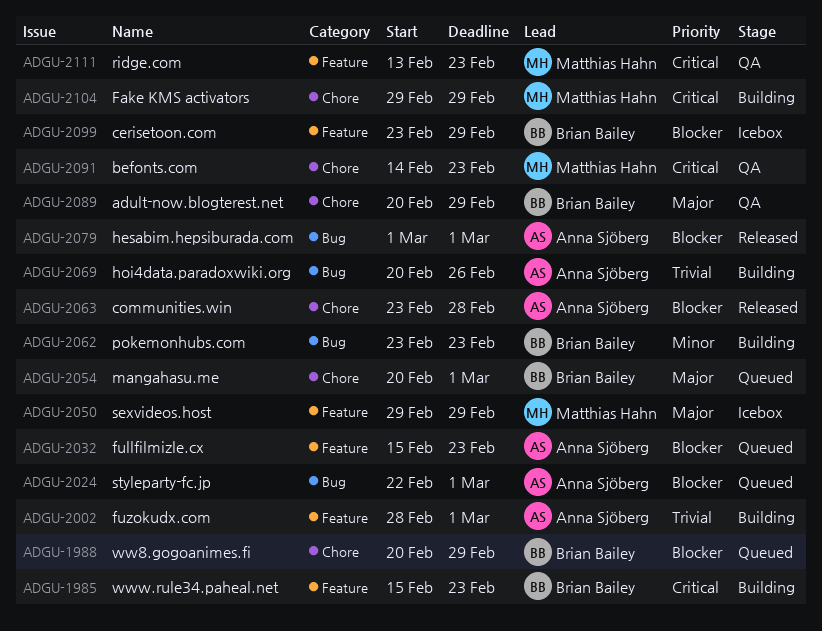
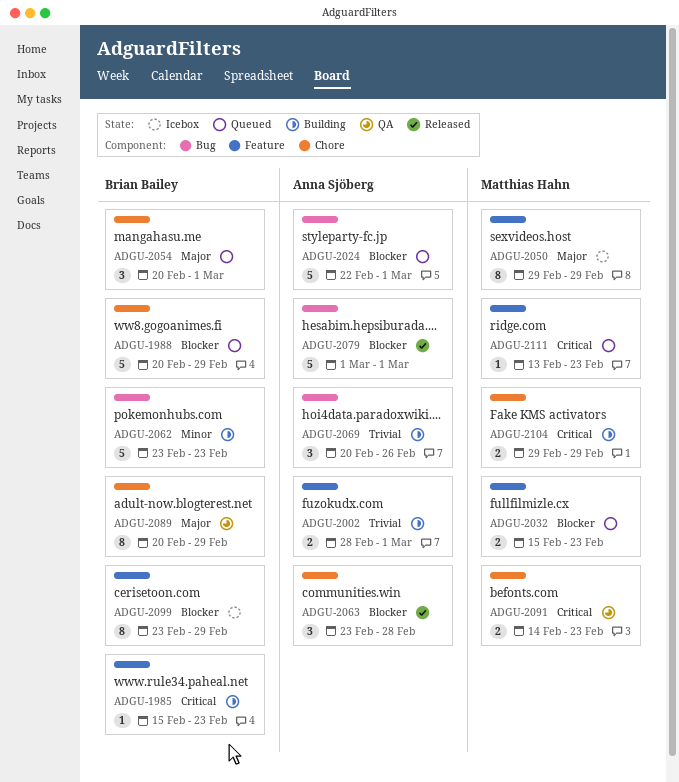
ADGU-2032, owner: Anna Sjöberg -> Matthias Hahn
ADGU-2111, status: QA -> Queued

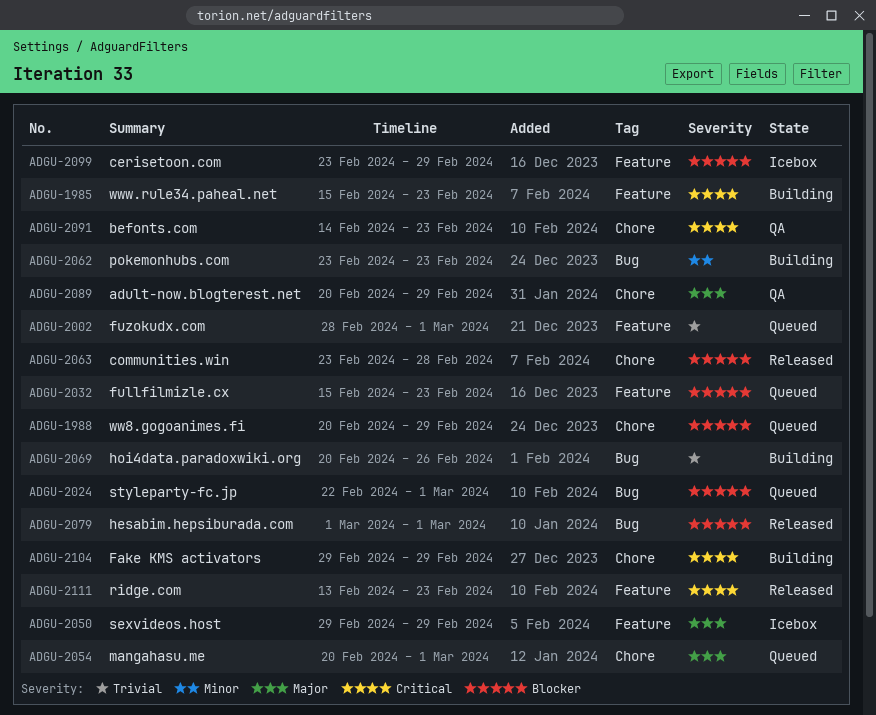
ADGU-2002, status: Building -> Queued
ADGU-2111, status: Queued -> Released

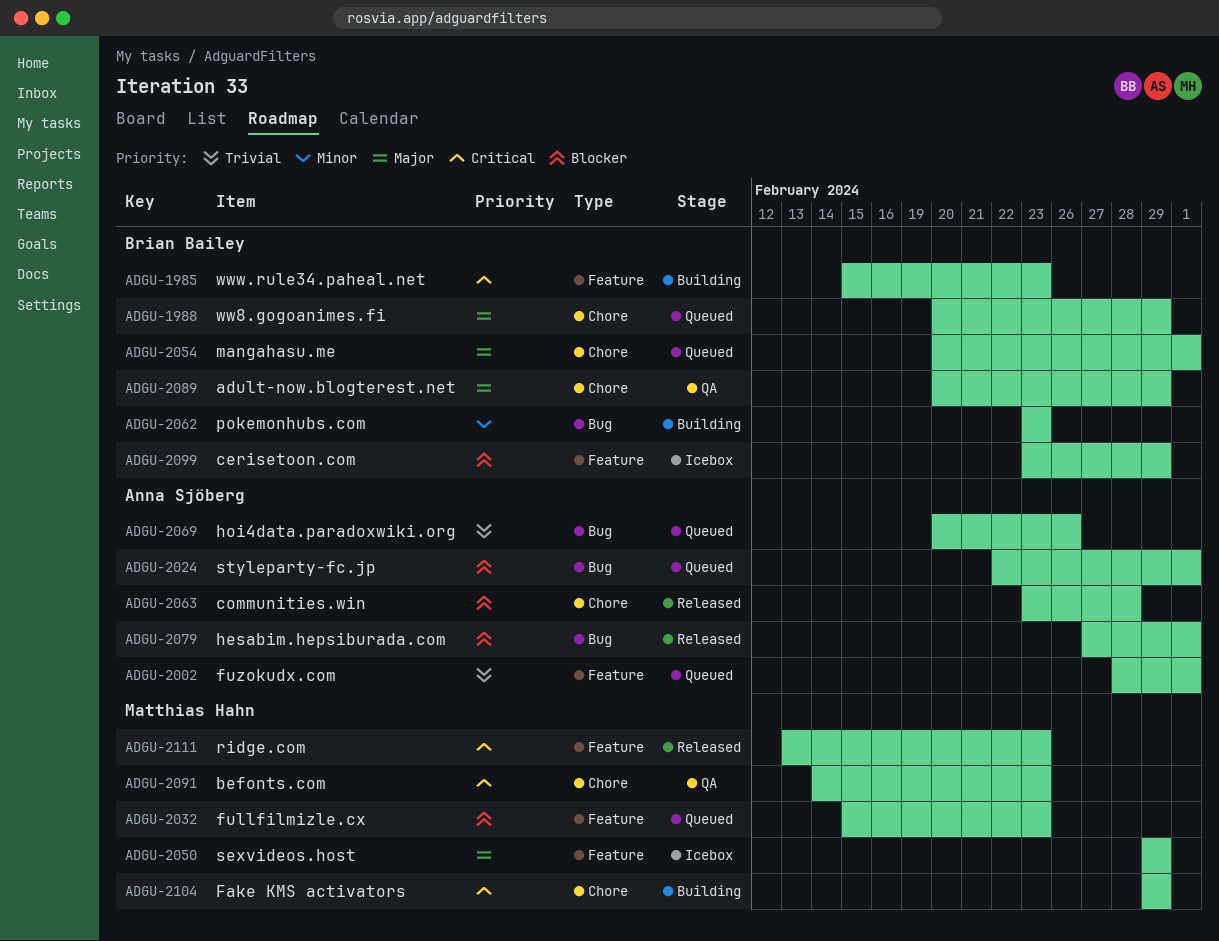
ADGU-1988, priority: Blocker -> Major
ADGU-2069, status: Building -> Queued
ADGU-2079, start: Mar 1 -> Feb 27

